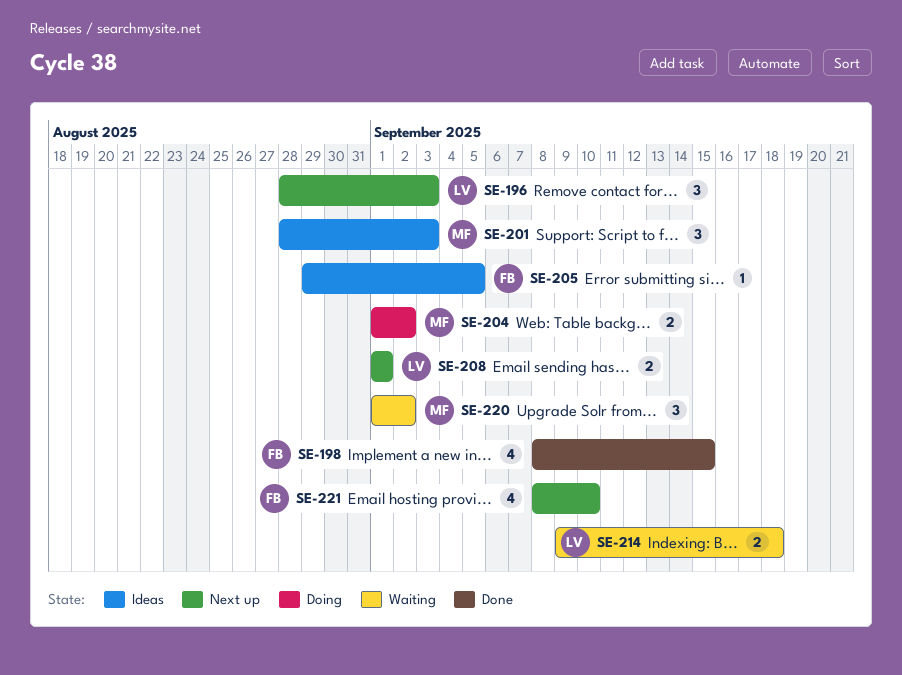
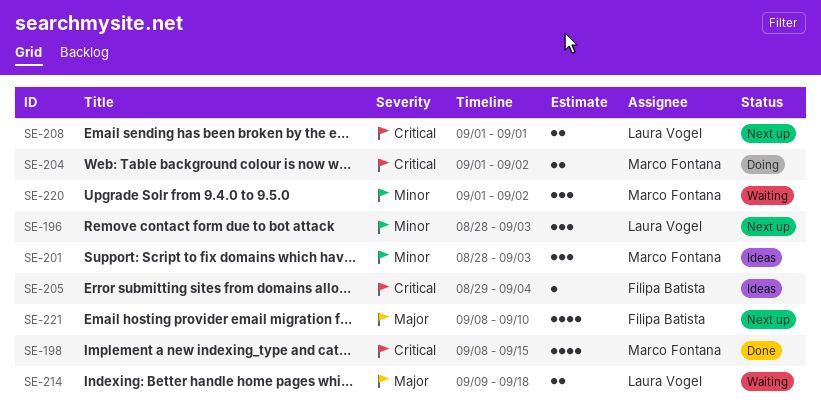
SE-198, owner: Filipa Batista -> Marco Fontana
SE-205, due: Sep 5 -> Sep 4

